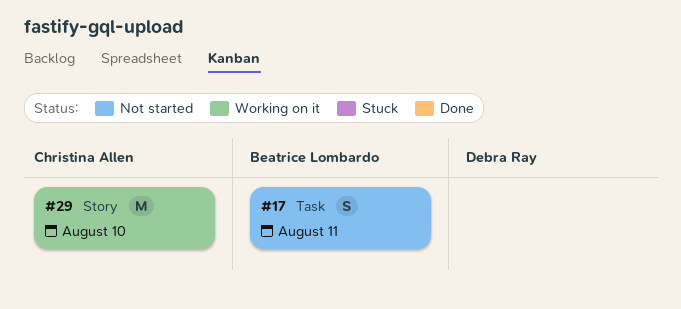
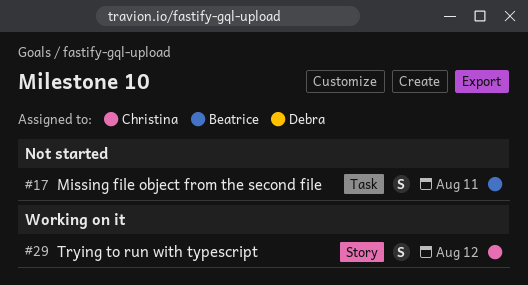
#29, estimate: M -> S
#29, due: Aug 10 -> Aug 12

